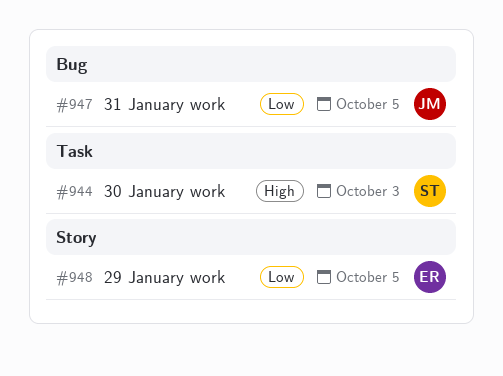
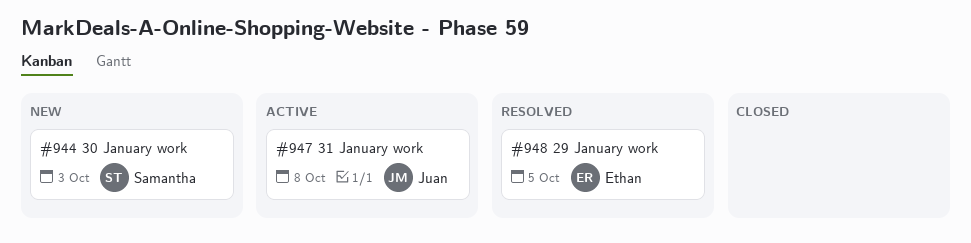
#947, due: Oct 5 -> Oct 8

